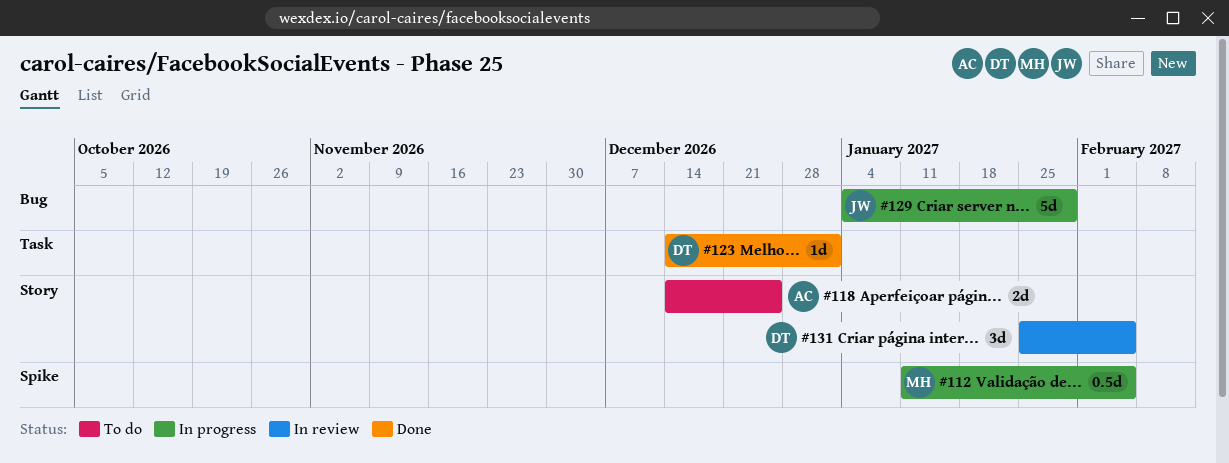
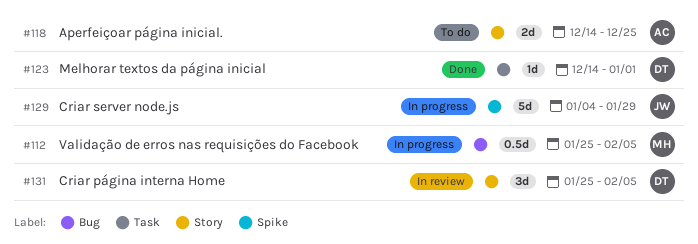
#112, label: Spike -> Bug
#112, start: Jan 11 -> Jan 25
#129, label: Bug -> Spike

